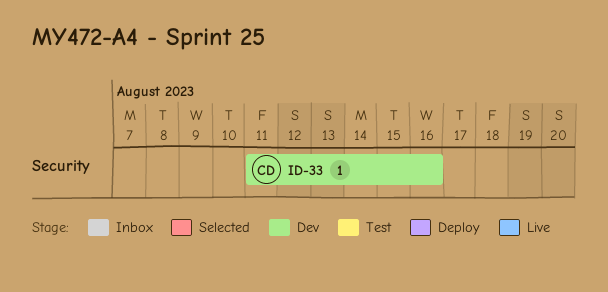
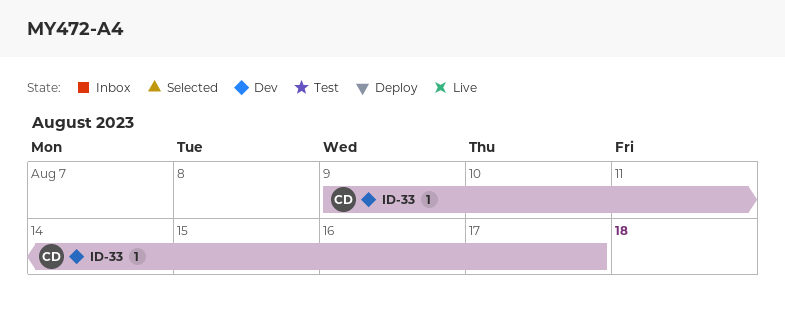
ID-33, start: Aug 11 -> Aug 9
ID-33, due: Aug 16 -> Aug 17

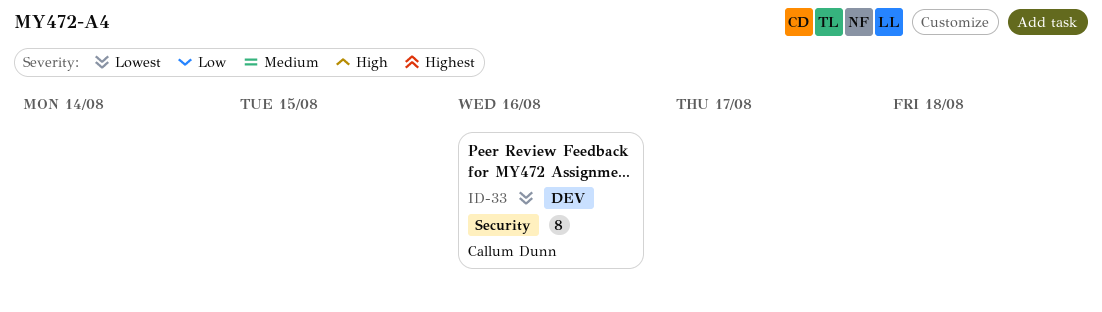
ID-33, estimate: 1 -> 8
ID-33, due: Aug 17 -> Aug 16

